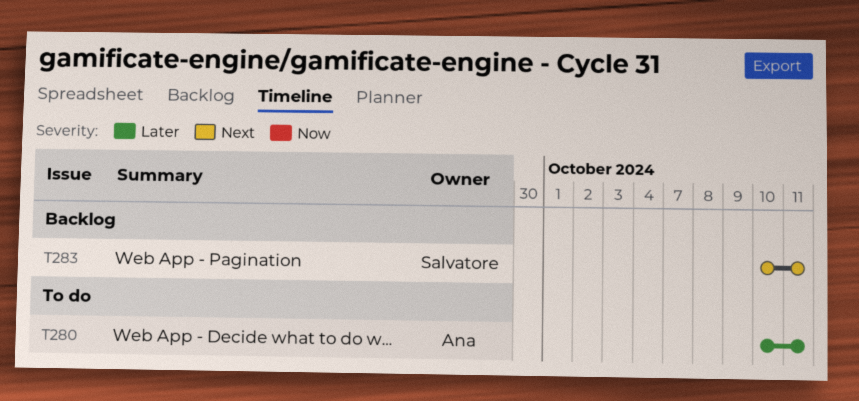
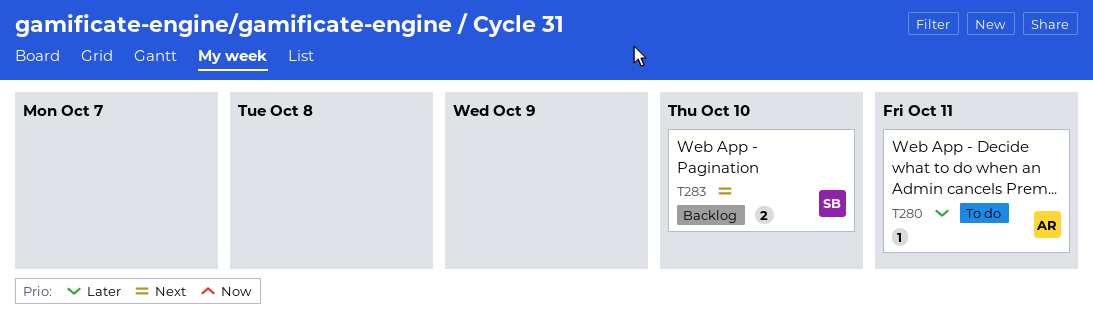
T283, due: Oct 11 -> Oct 10

